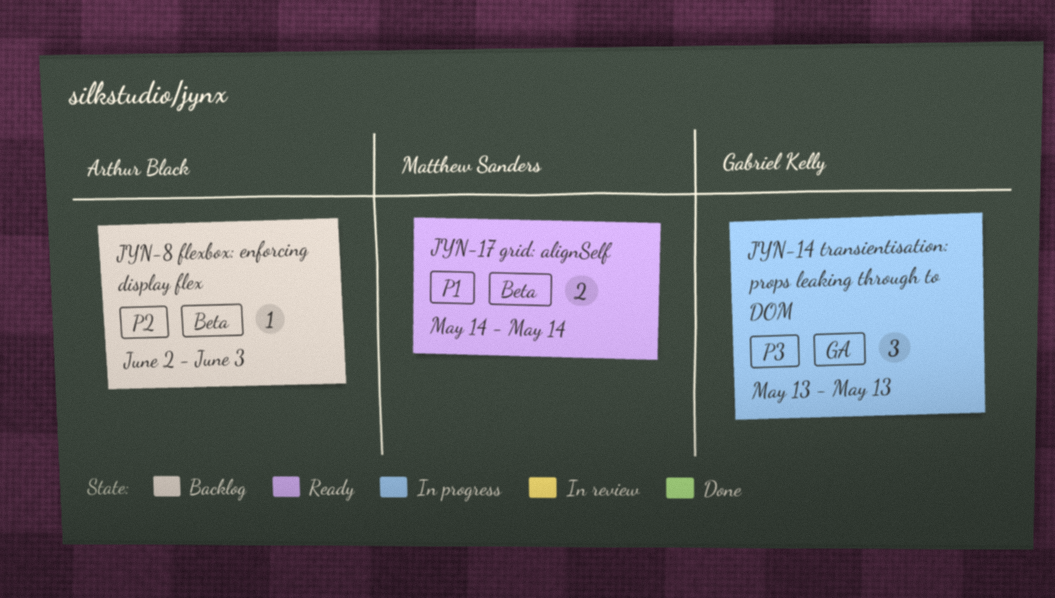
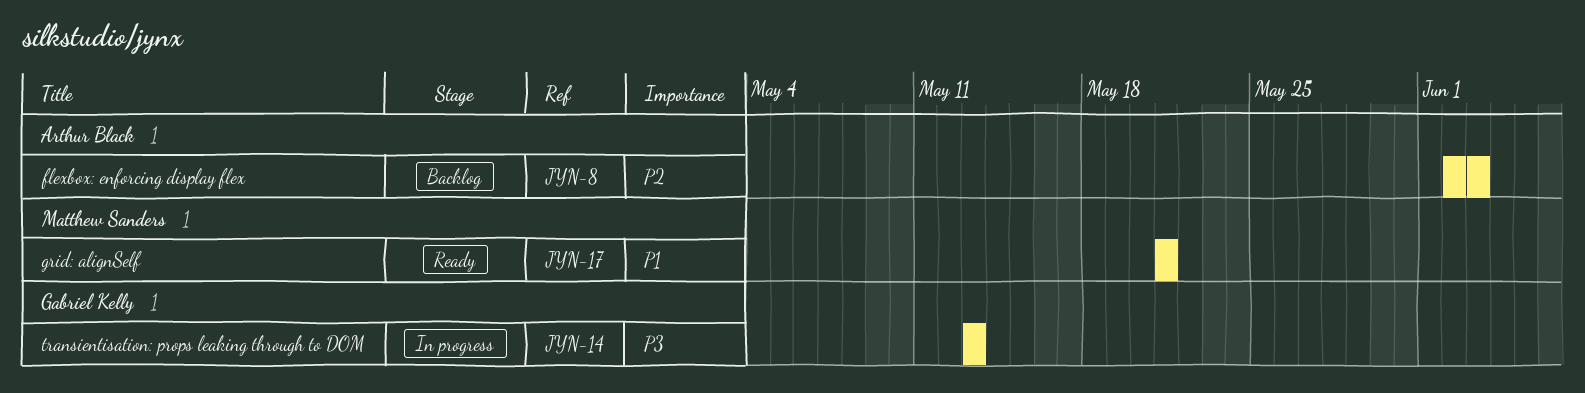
JYN-17, start: May 14 -> May 21
JYN-17, due: May 14 -> May 21

